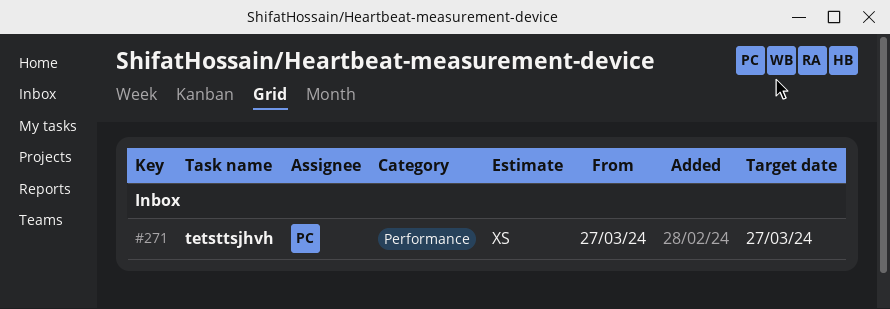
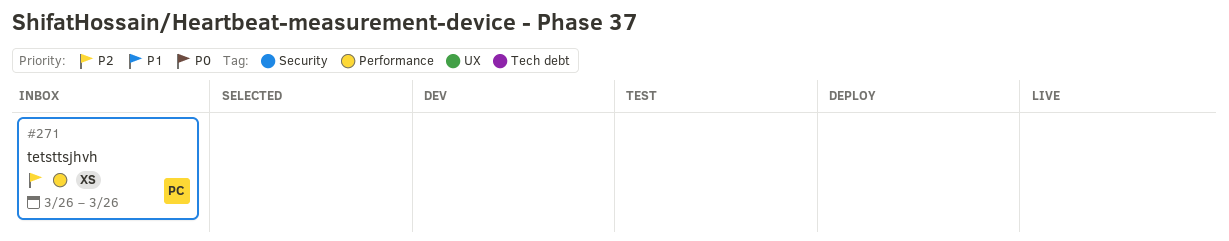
#271, start: Mar 27 -> Mar 26
#271, due: Mar 27 -> Mar 26

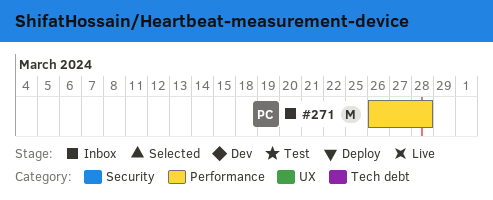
#271, estimate: XS -> M
#271, due: Mar 26 -> Mar 28

